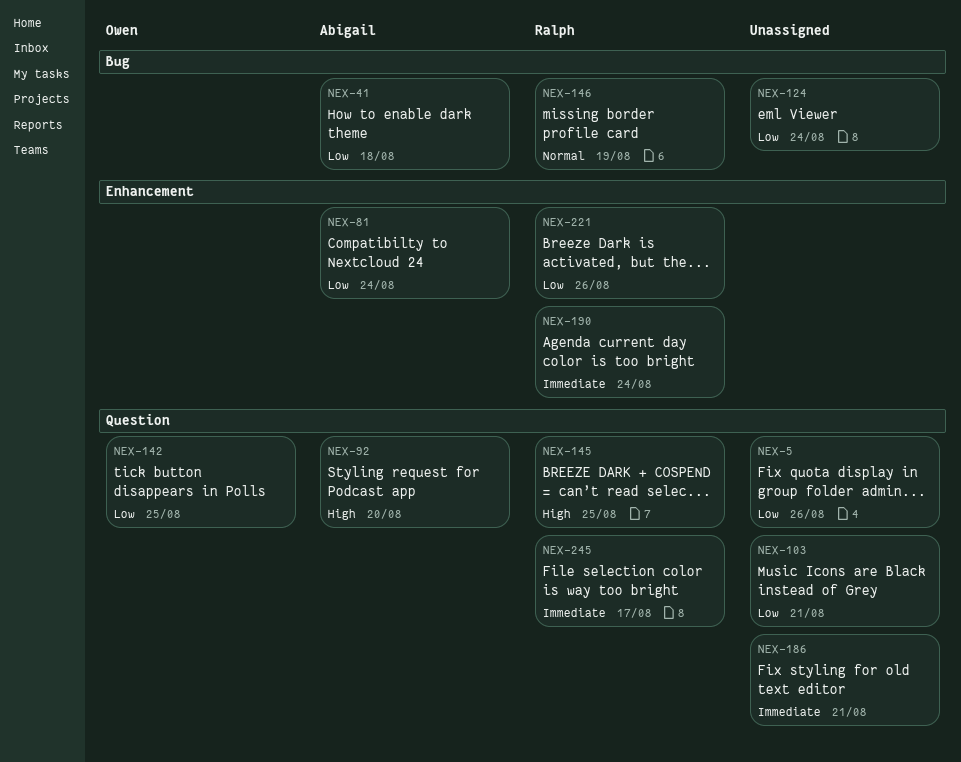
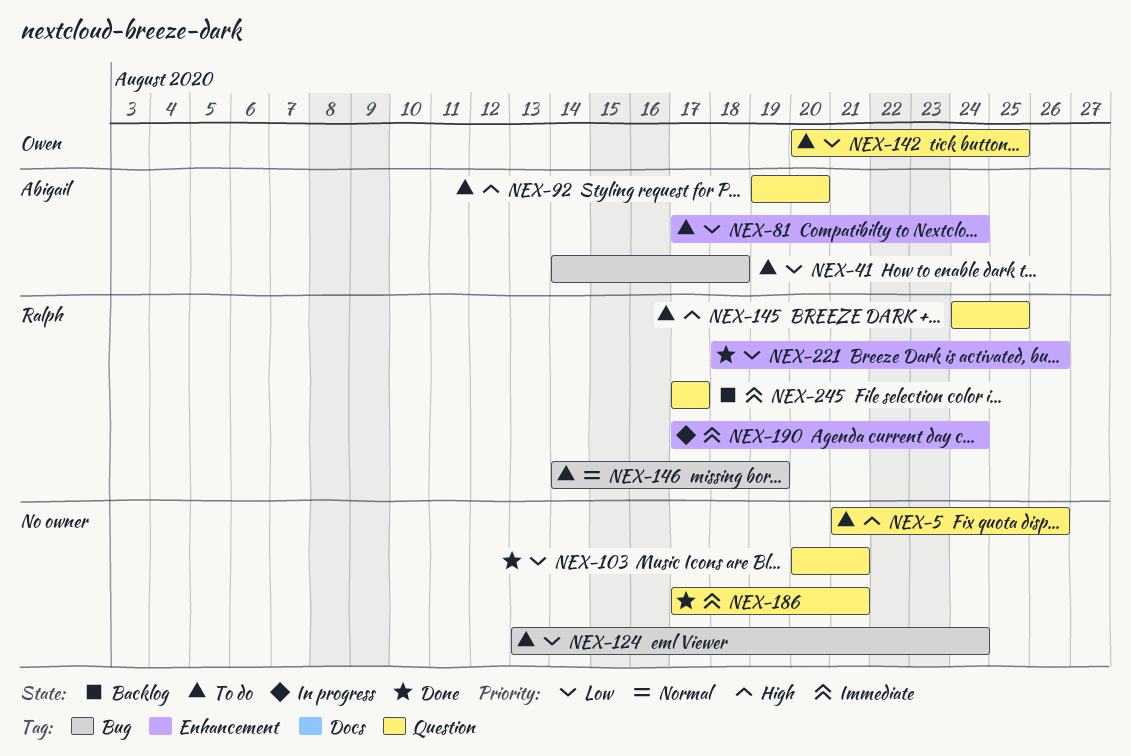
NEX-5, priority: Low -> High

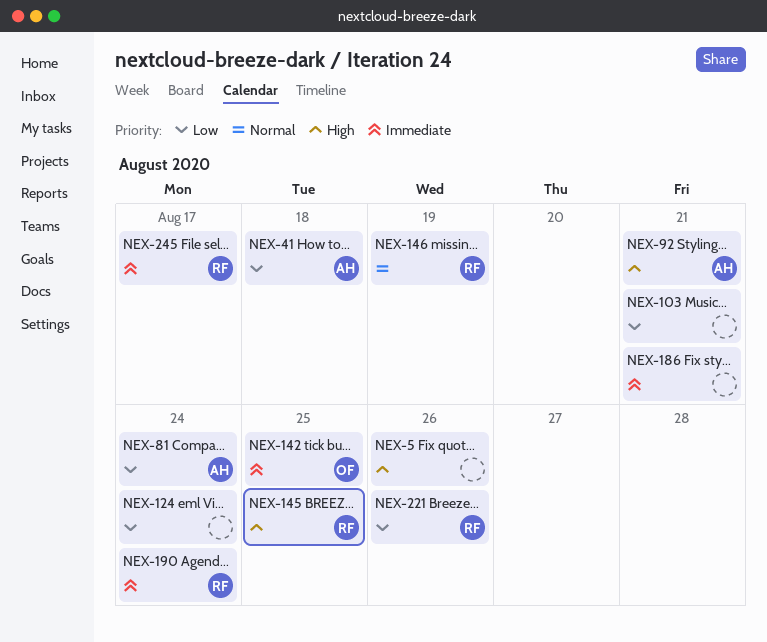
NEX-92, due: Aug 20 -> Aug 21
NEX-142, priority: Low -> Immediate

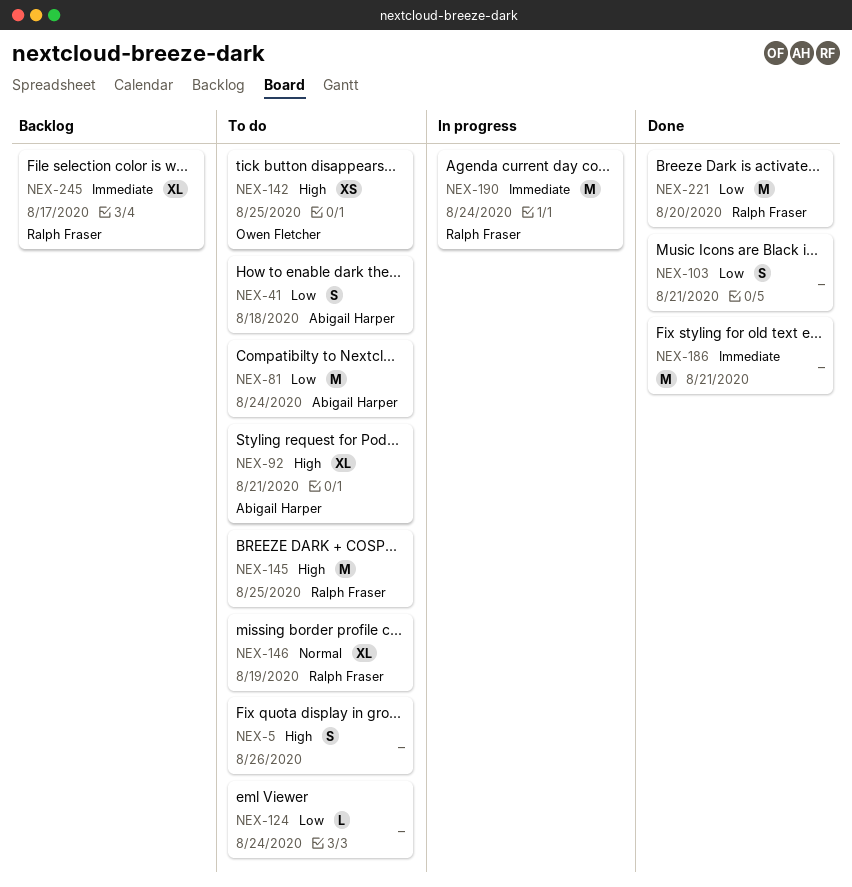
NEX-142, priority: Immediate -> High
NEX-221, due: Aug 26 -> Aug 20

